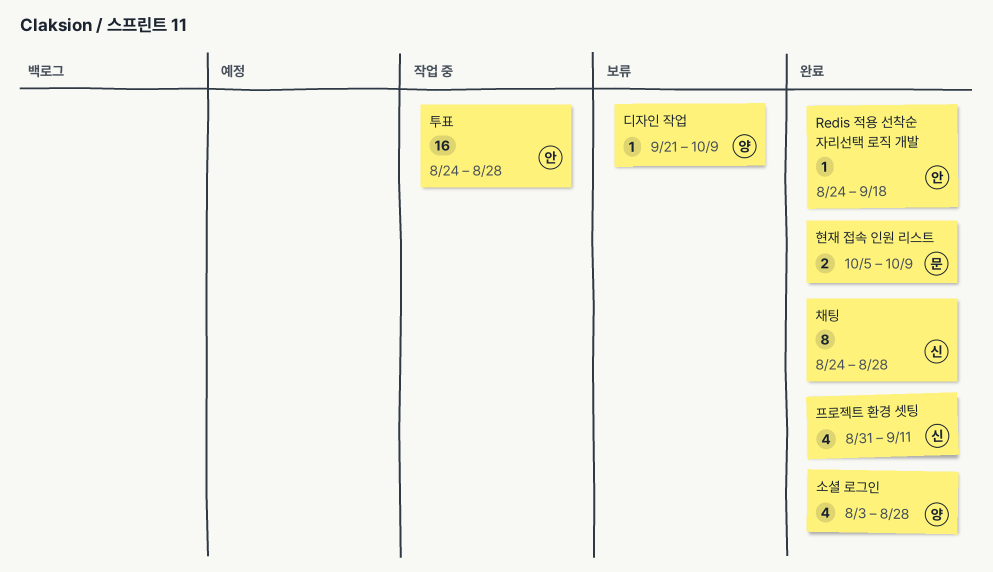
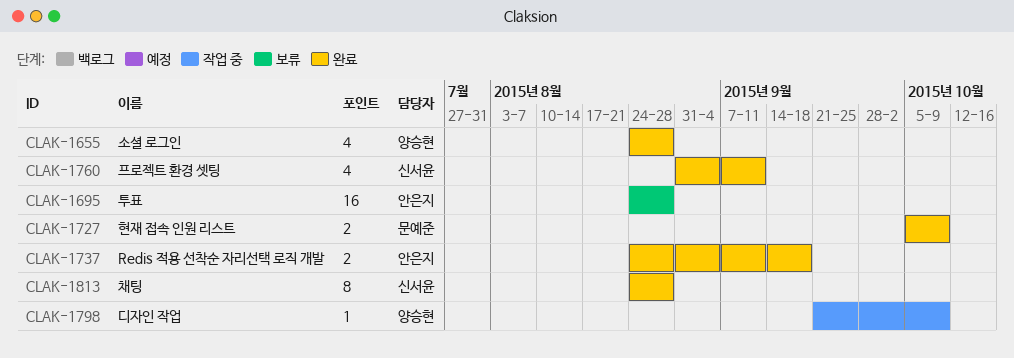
Redis 적용 선착순 자리선택 로직 개발, estimate: 1 -> 2
디자인 작업, status: 보류 -> 작업 중
소셜 로그인, start: Aug 3 -> Aug 24
투표, status: 작업 중 -> 보류

